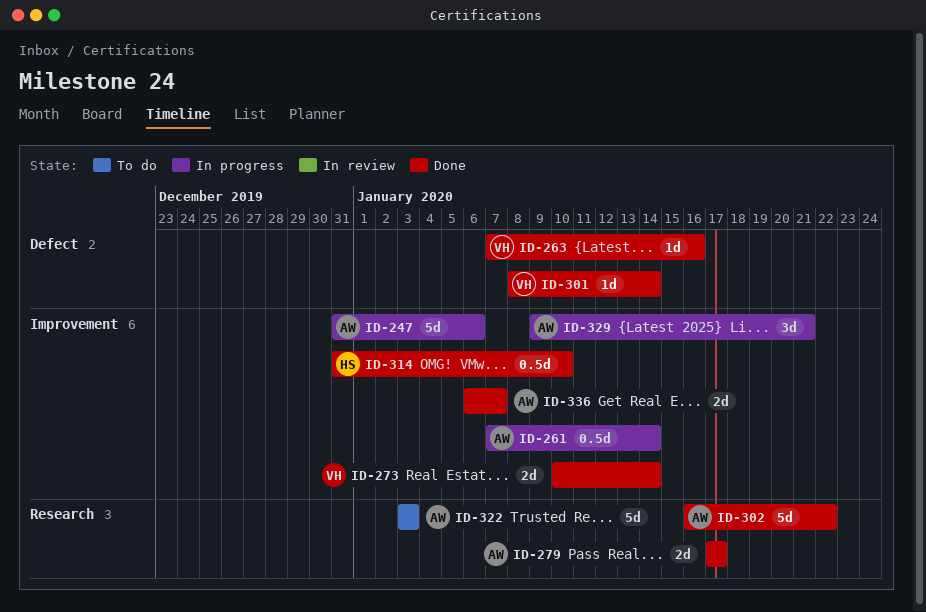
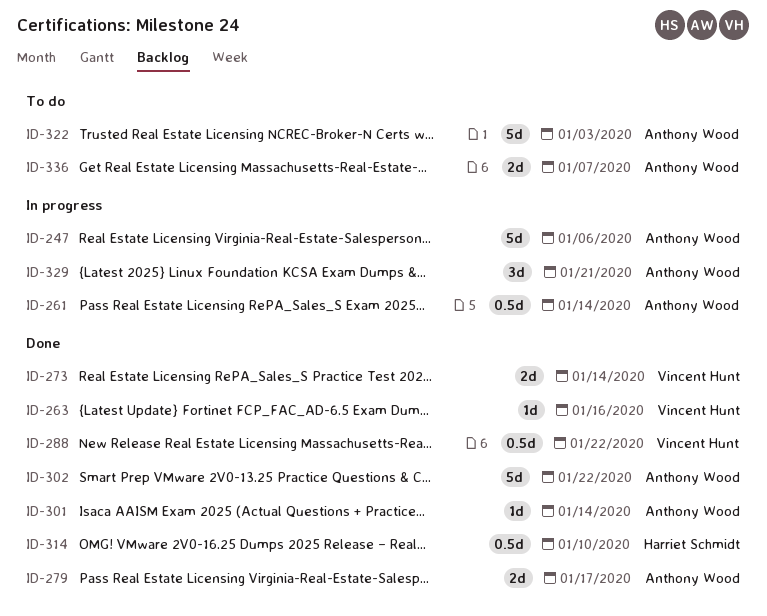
ID-288: none -> present
ID-301, owner: Vincent Hunt -> Anthony Wood
ID-336, status: Done -> To do

